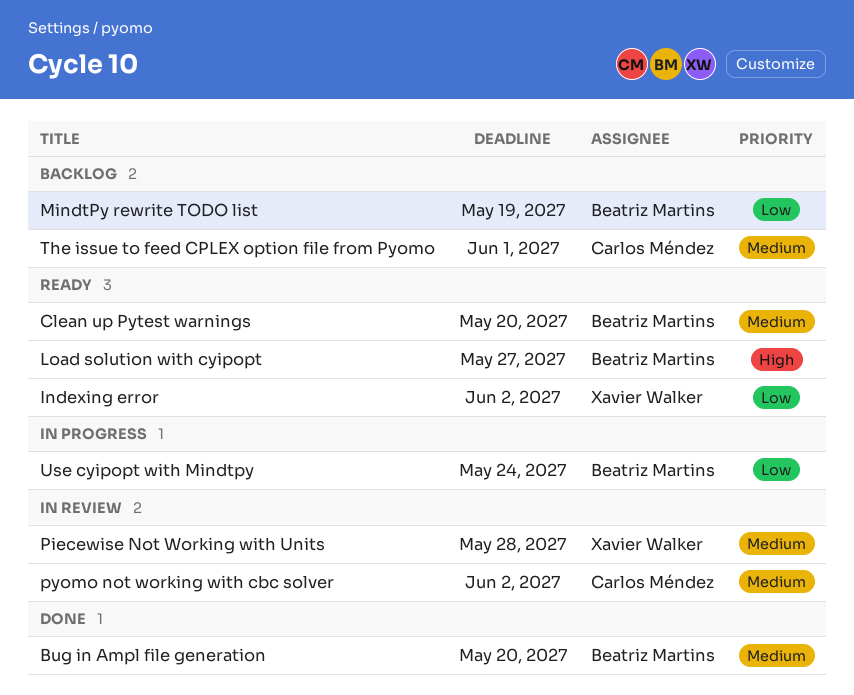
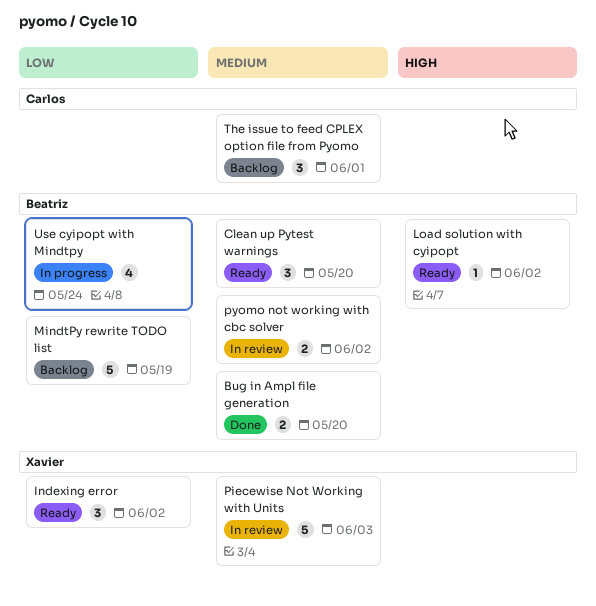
Load solution with cyipopt, due: May 27 -> Jun 2
Piecewise Not Working with Units, due: May 28 -> Jun 3
pyomo not working with cbc solver, owner: Carlos Méndez -> Beatriz Martins

